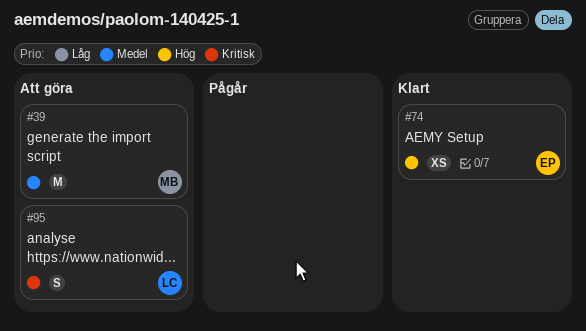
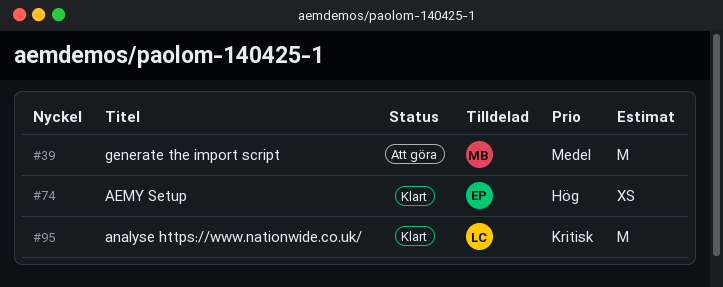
#95, status: Att göra -> Klart
#95, estimate: S -> M

